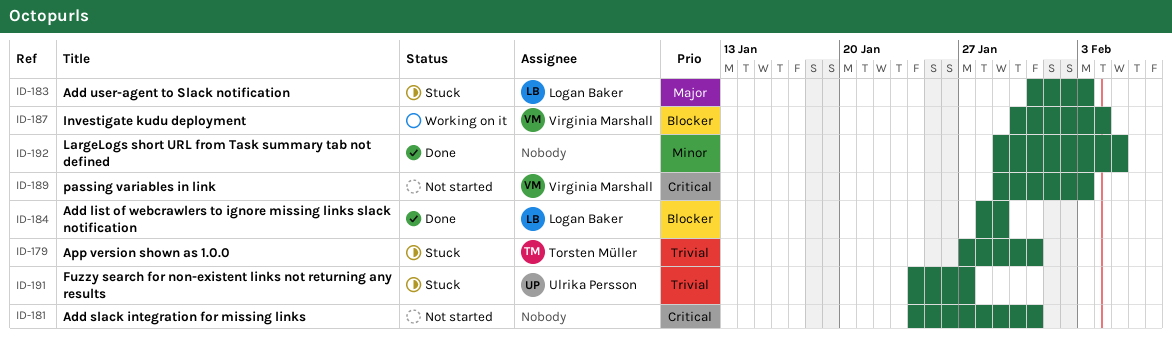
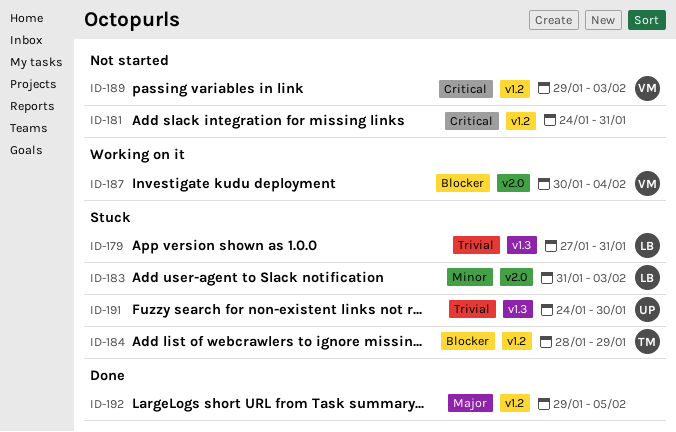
ID-179, owner: Torsten Müller -> Logan Baker
ID-183, priority: Major -> Minor
ID-184, status: Done -> Stuck
ID-184, owner: Logan Baker -> Torsten Müller
ID-191, due: Jan 27 -> Jan 30
ID-192, priority: Minor -> Major

